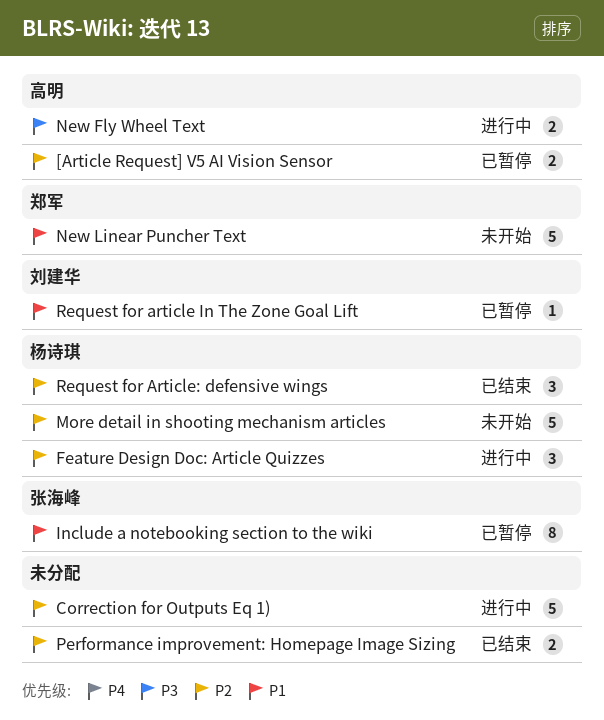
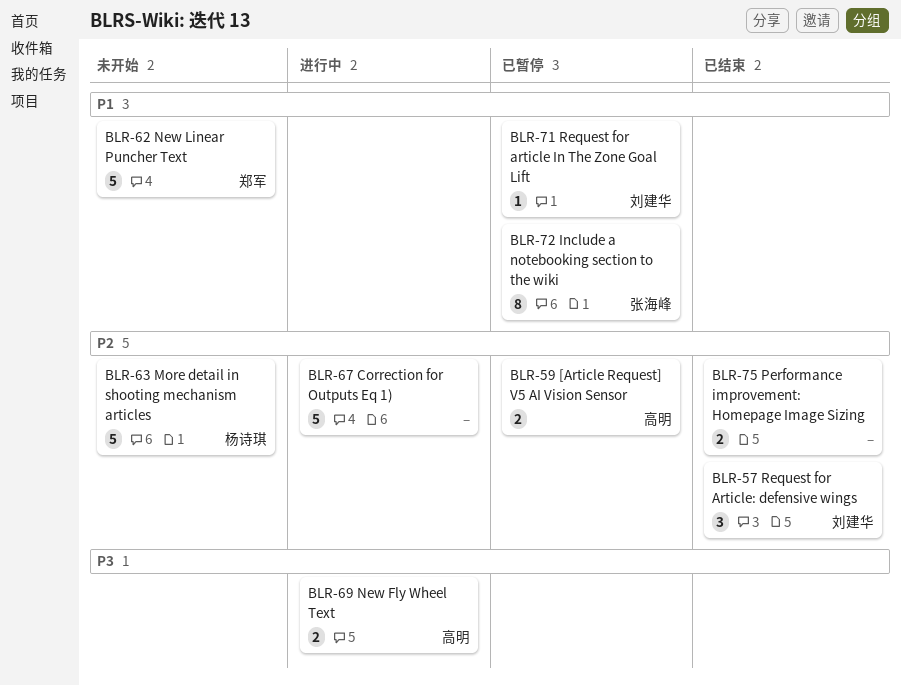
Feature Design Doc: Article Quizzes: present -> none
Request for Article: defensive wings, owner: 杨诗琪 -> 刘建华

